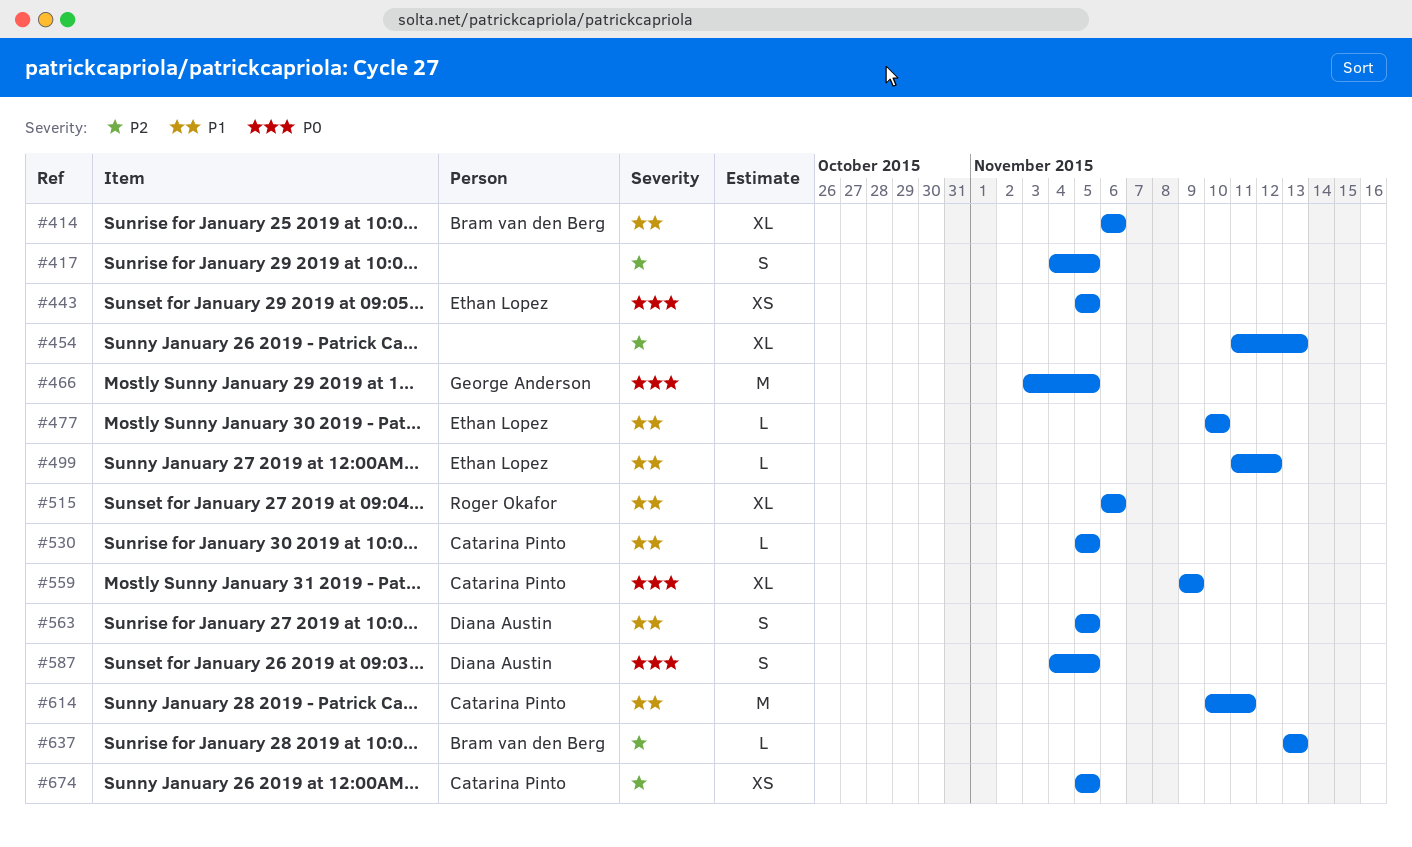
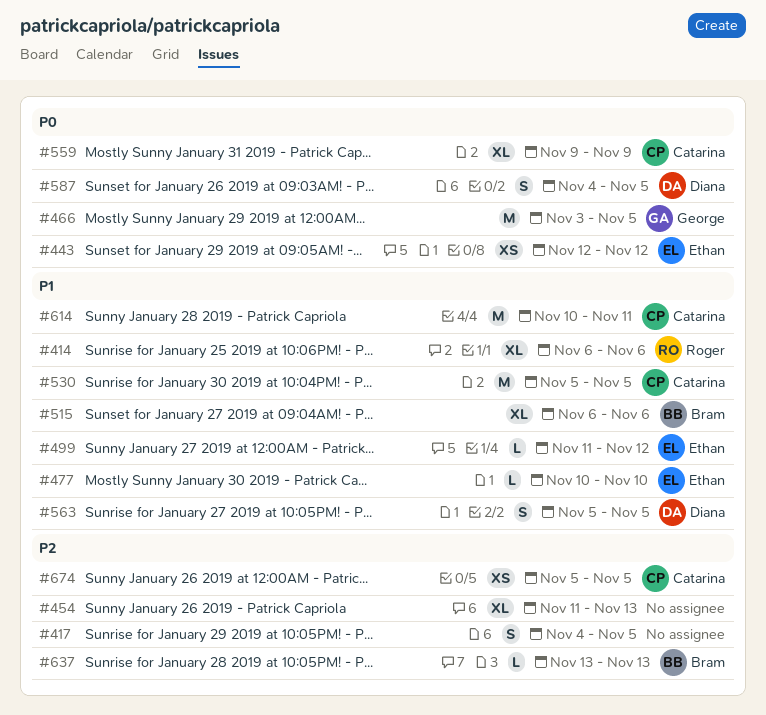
#414, owner: Bram van den Berg -> Roger Okafor
#443, start: Nov 5 -> Nov 12
#443, due: Nov 5 -> Nov 12
#515, owner: Roger Okafor -> Bram van den Berg
#530, estimate: L -> M

